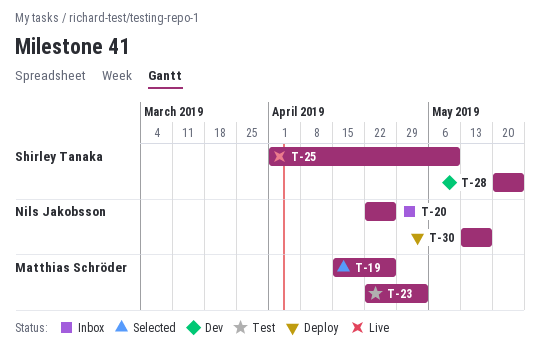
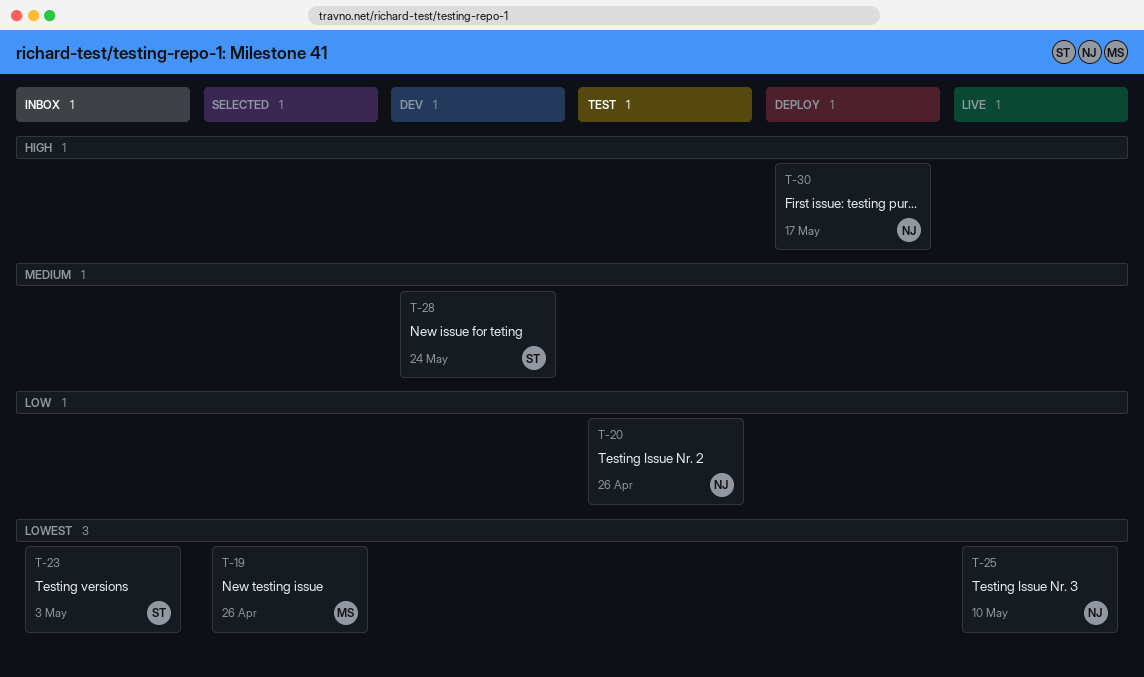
T-20, status: Inbox -> Test
T-23, status: Test -> Inbox
T-23, owner: Matthias Schröder -> Shirley Tanaka
T-25, owner: Shirley Tanaka -> Nils Jakobsson

